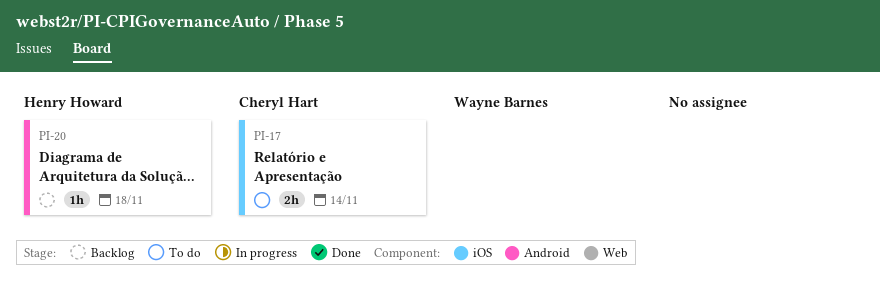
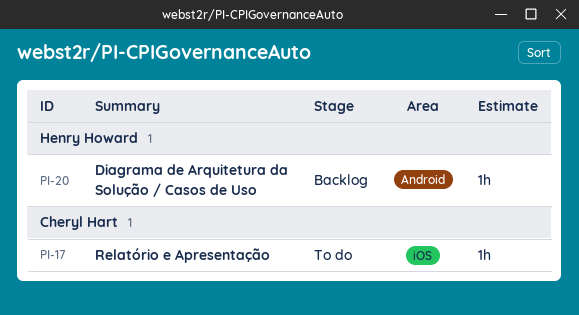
PI-17, estimate: 2h -> 1h

